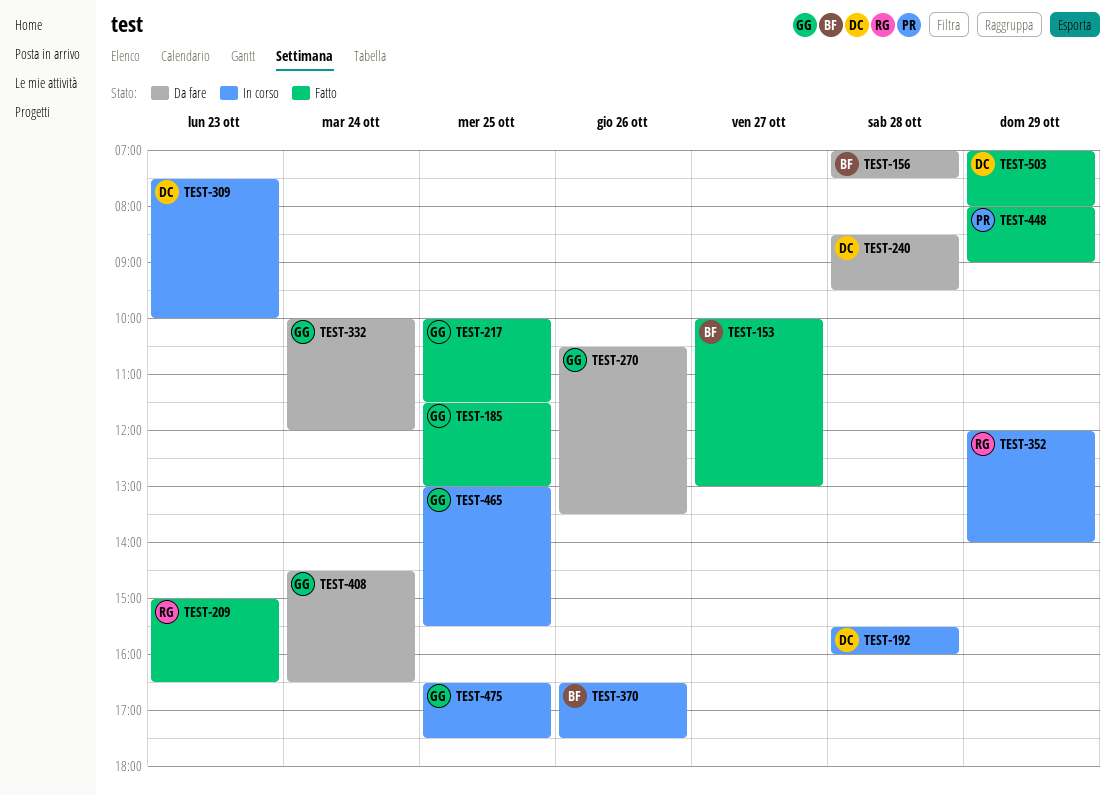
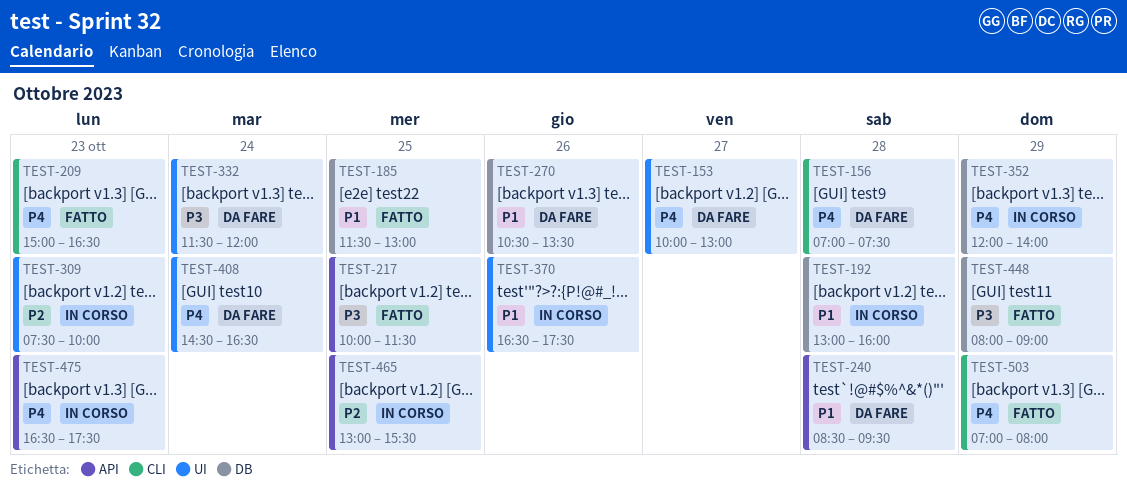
TEST-153, status: Fatto -> Da fare
TEST-192, begins: 15:30 -> 13:00
TEST-332, begins: 10:00 -> 11:30
TEST-475, day: Oct 25 -> Oct 23

